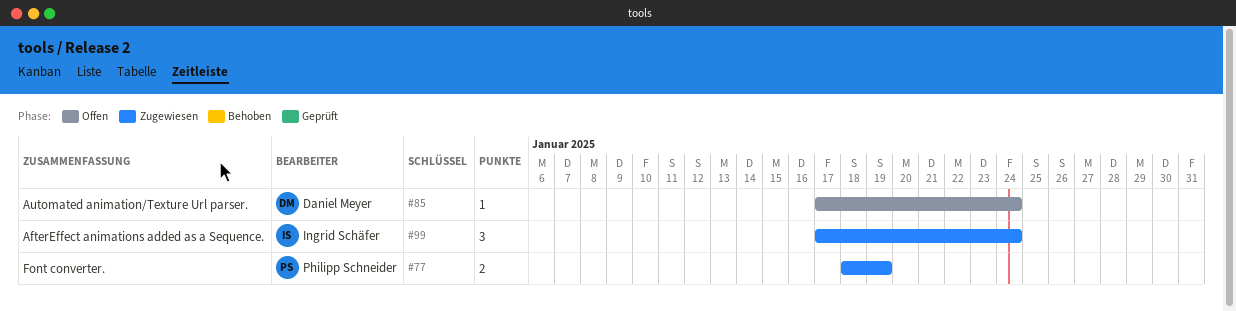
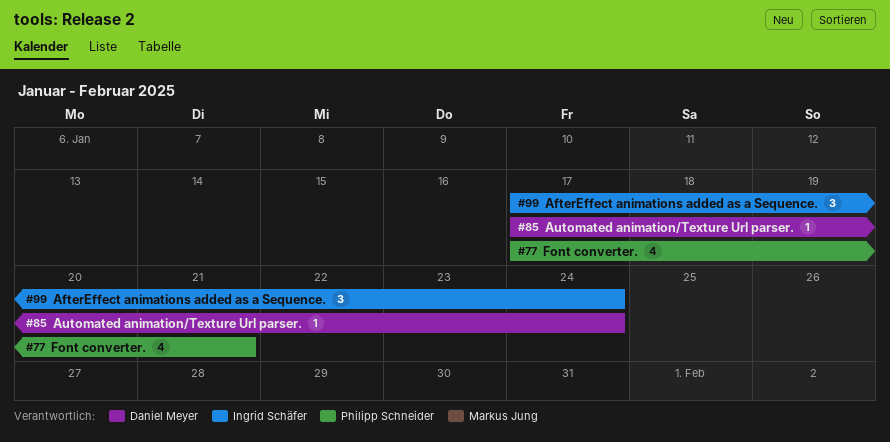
#77, estimate: 2 -> 4
#77, start: Jan 18 -> Jan 17
#77, due: Jan 19 -> Jan 21

